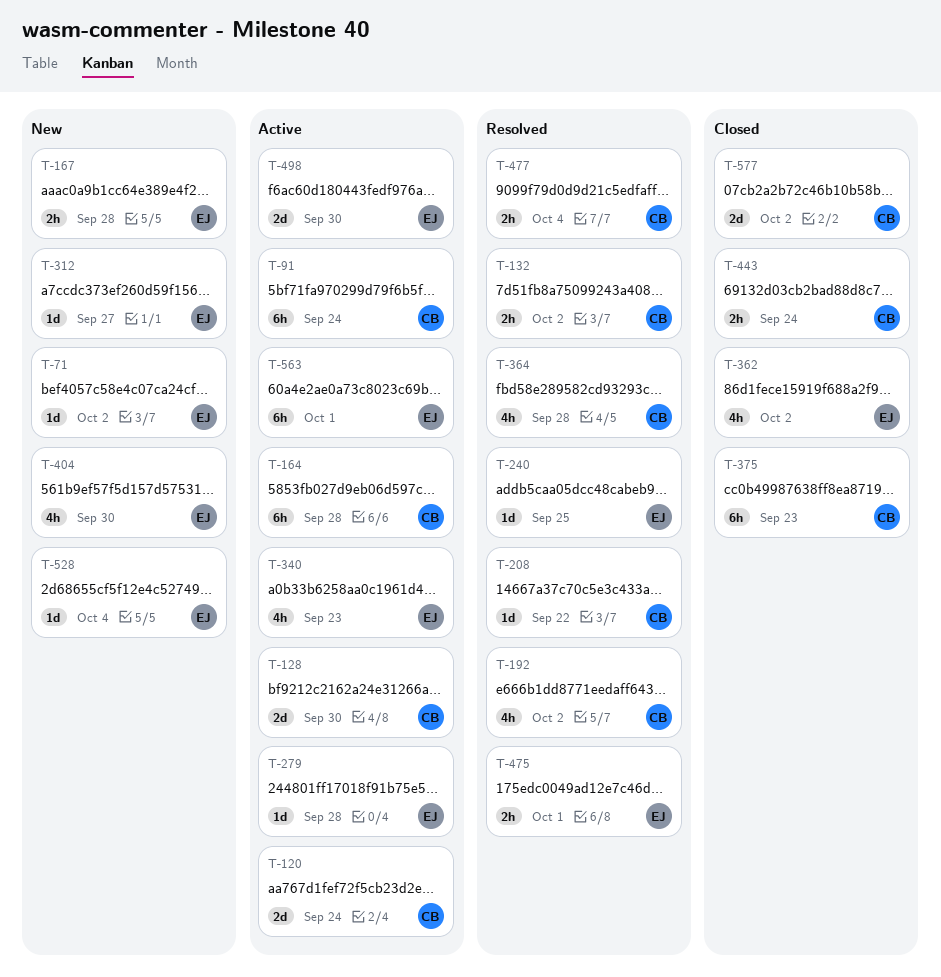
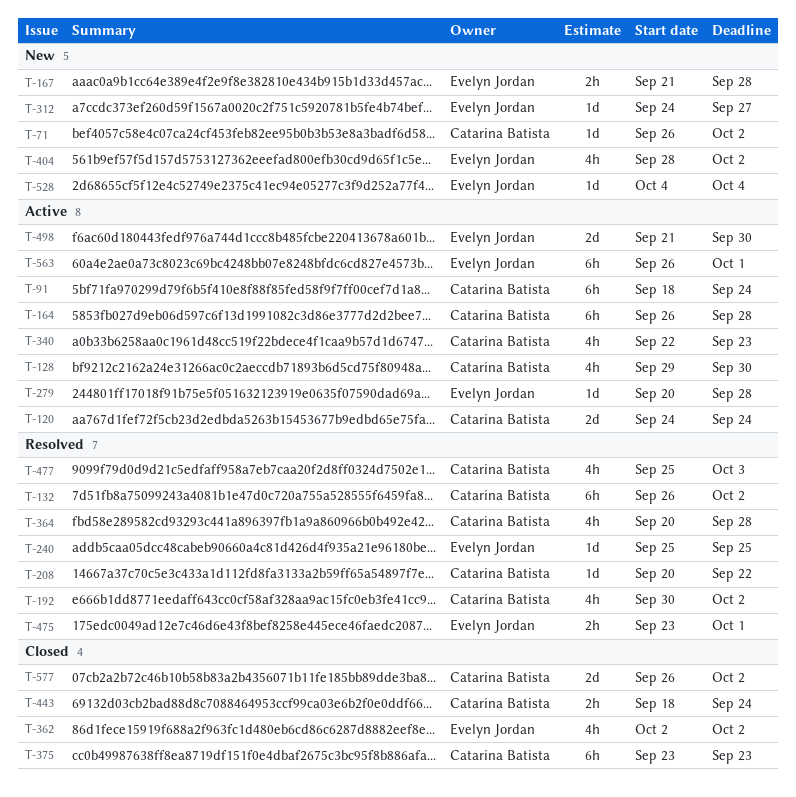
T-71, owner: Evelyn Jordan -> Catarina Batista
T-128, estimate: 2d -> 4h
T-132, estimate: 2h -> 6h
T-340, owner: Evelyn Jordan -> Catarina Batista
T-404, due: Sep 30 -> Oct 2
T-477, estimate: 2h -> 4h
T-477, due: Oct 4 -> Oct 3

